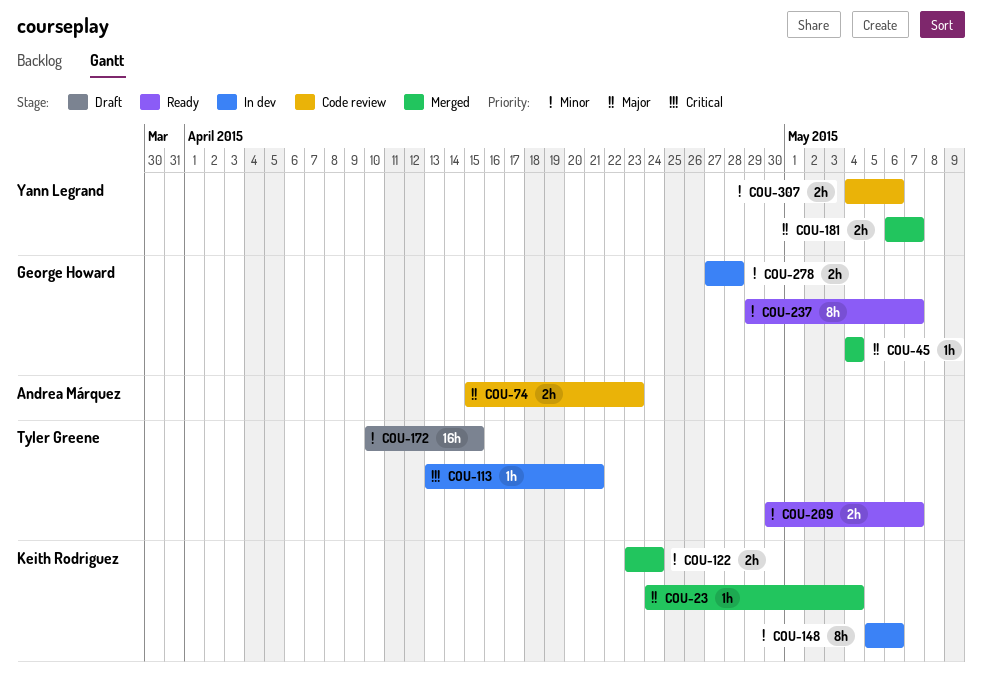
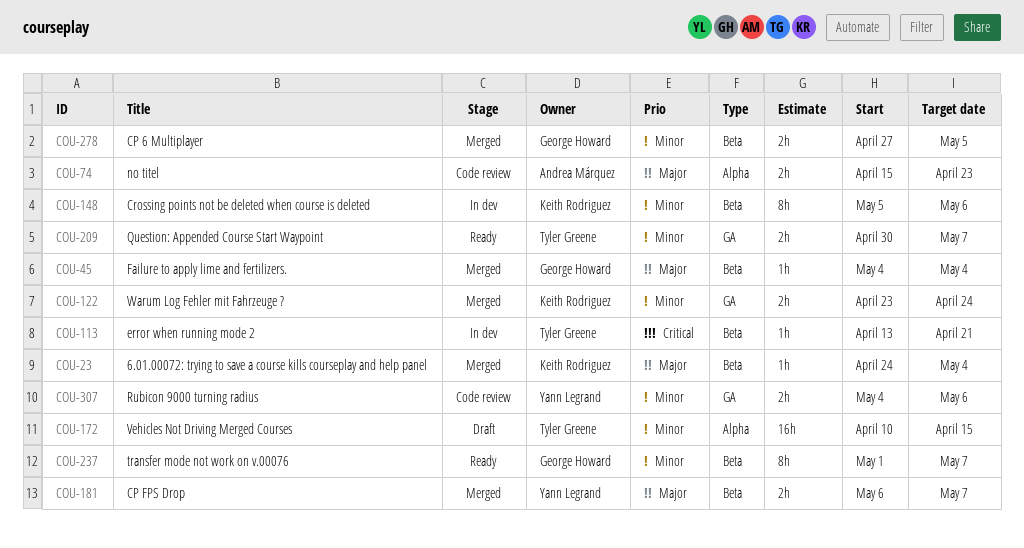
COU-237, start: Apr 29 -> May 1
COU-278, status: In dev -> Merged
COU-278, due: Apr 28 -> May 5

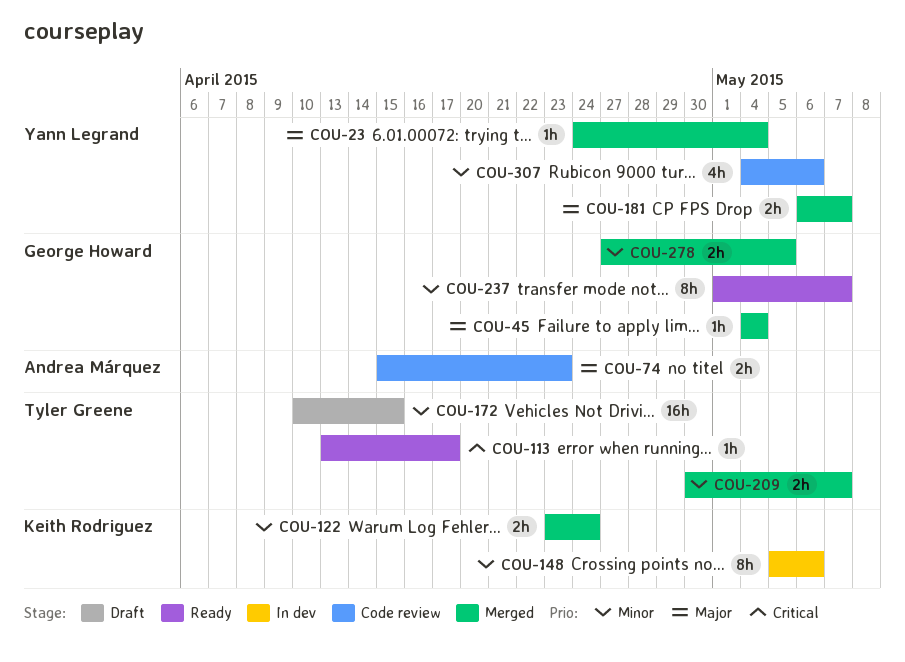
COU-23, owner: Keith Rodriguez -> Yann Legrand
COU-113, status: In dev -> Ready
COU-113, due: Apr 21 -> Apr 17
COU-209, status: Ready -> Merged
COU-307, estimate: 2h -> 4h

